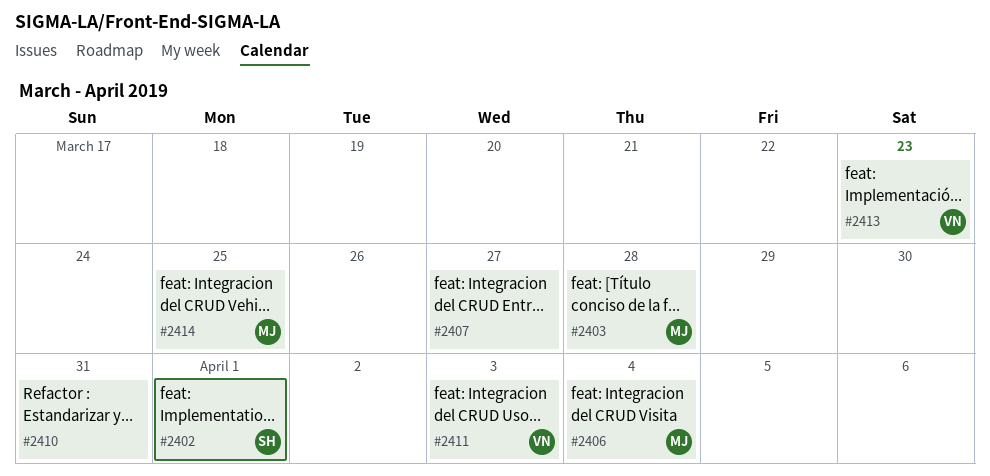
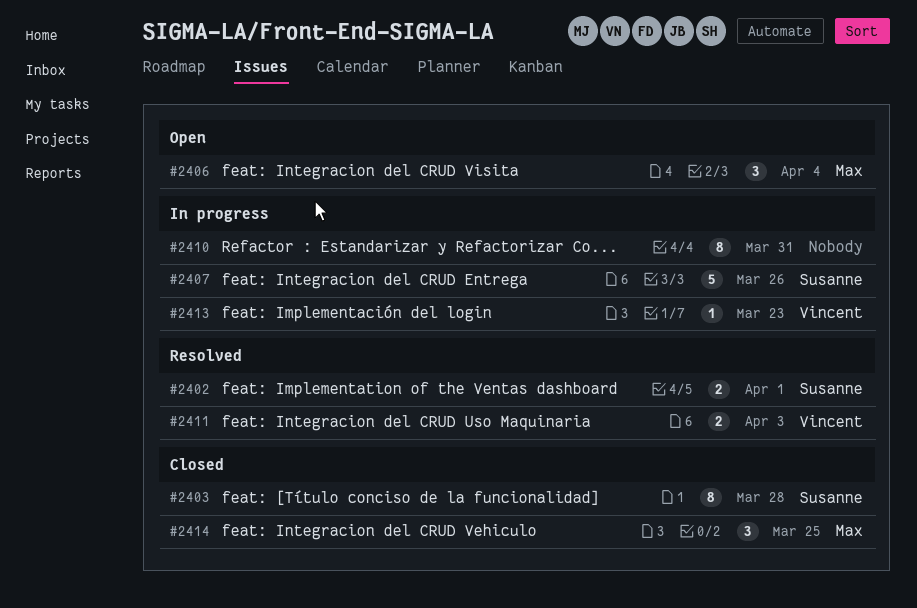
#2403, owner: Max -> Susanne
#2407, owner: none -> Susanne
#2407, due: Mar 27 -> Mar 26

